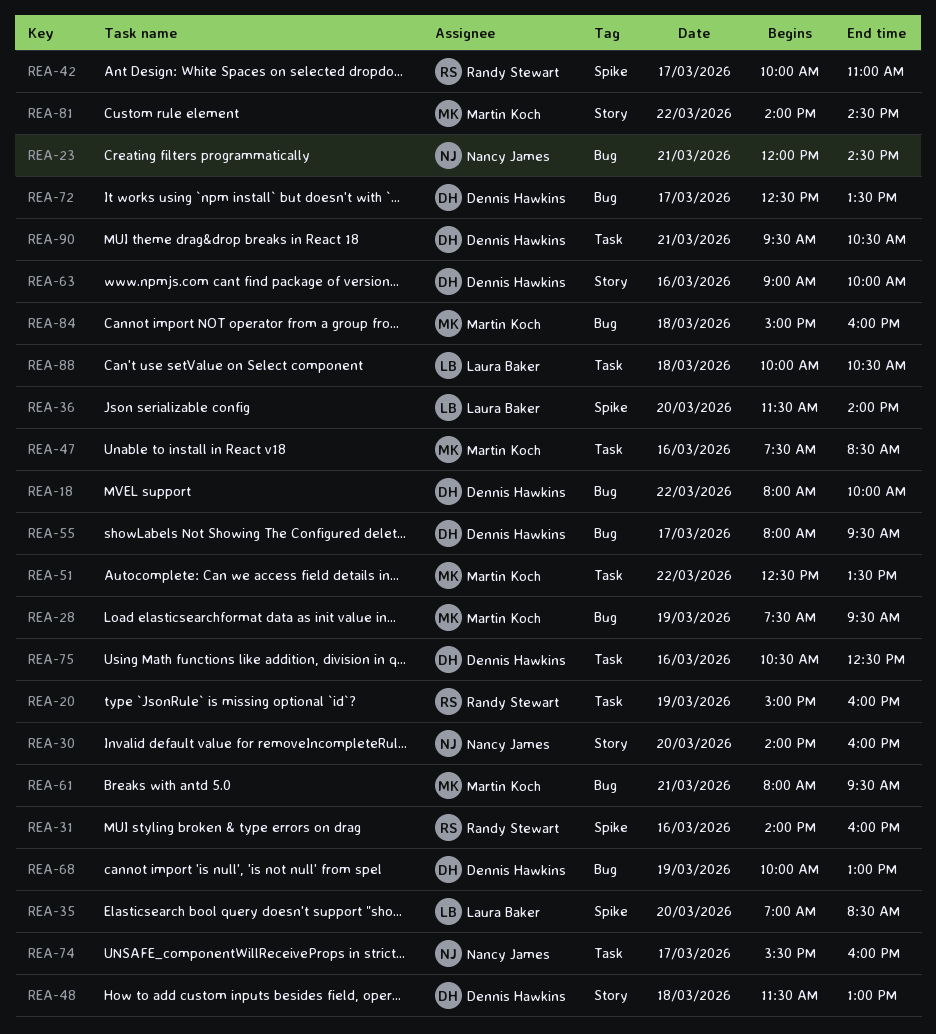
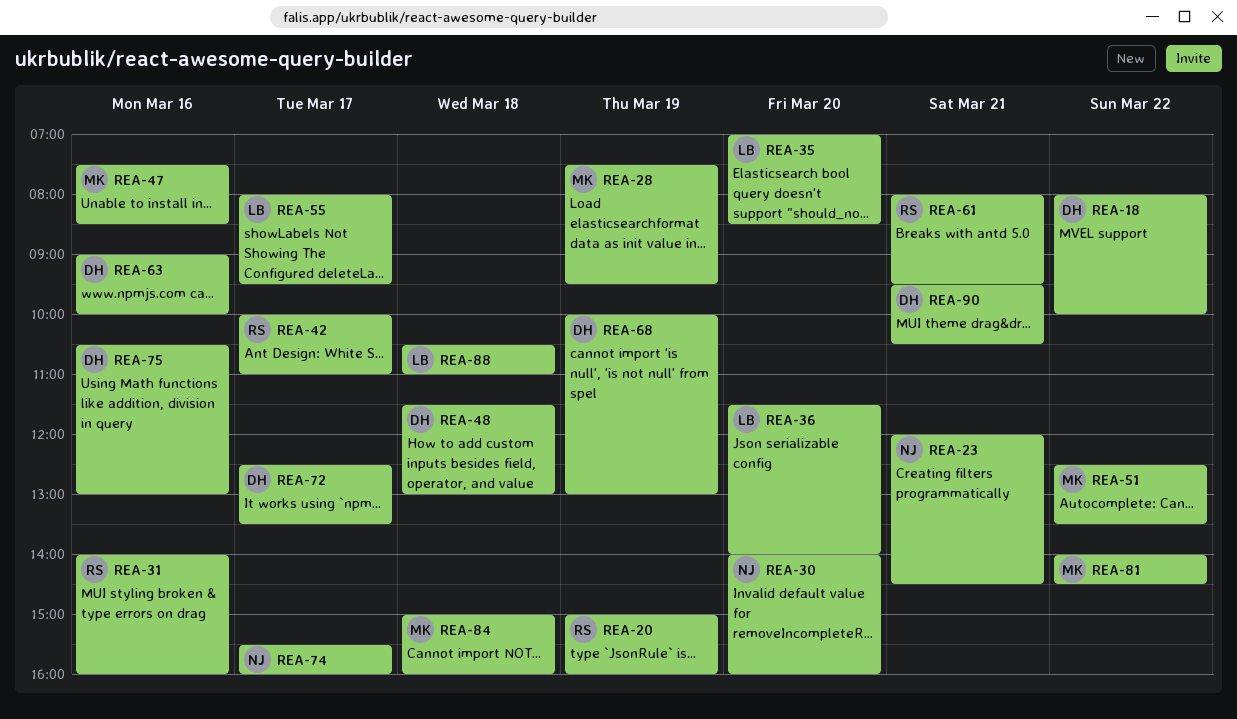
REA-55, owner: Dennis Hawkins -> Laura Baker
REA-61, owner: Martin Koch -> Randy Stewart
REA-75, ends: 12:30 -> 13:00
REA-88, begins: 10:00 -> 10:30
REA-88, ends: 10:30 -> 11:00

